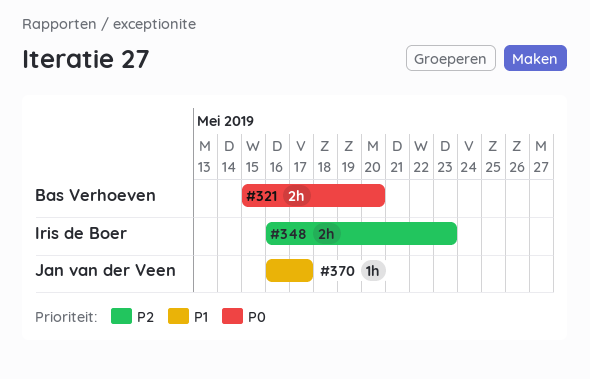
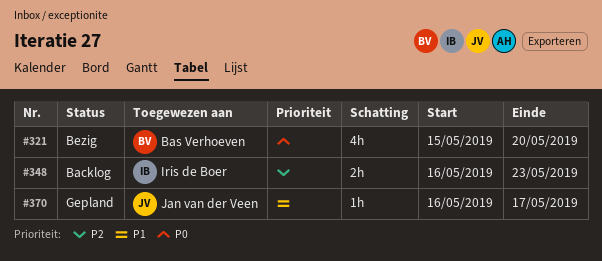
#321, estimate: 2h -> 4h

